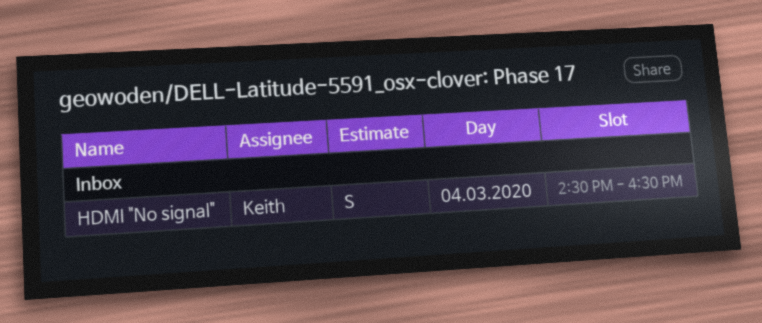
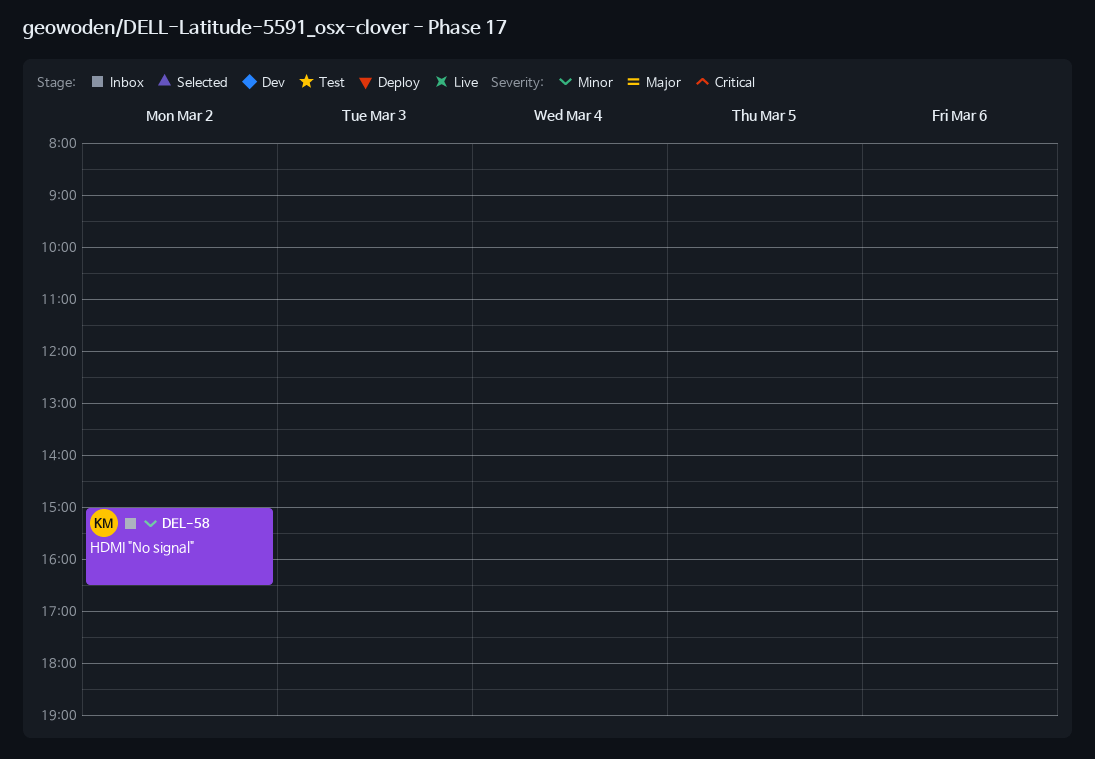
HDMI "No signal", day: Mar 4 -> Mar 2
HDMI "No signal", begins: 14:30 -> 15:00

